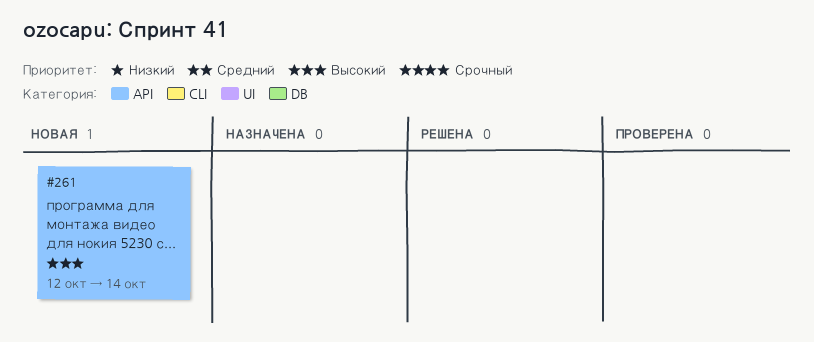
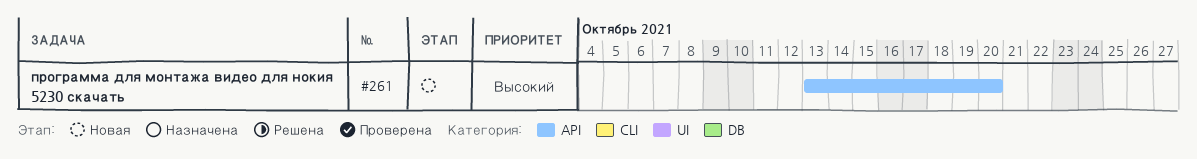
#261, start: Oct 12 -> Oct 13
#261, due: Oct 14 -> Oct 20

